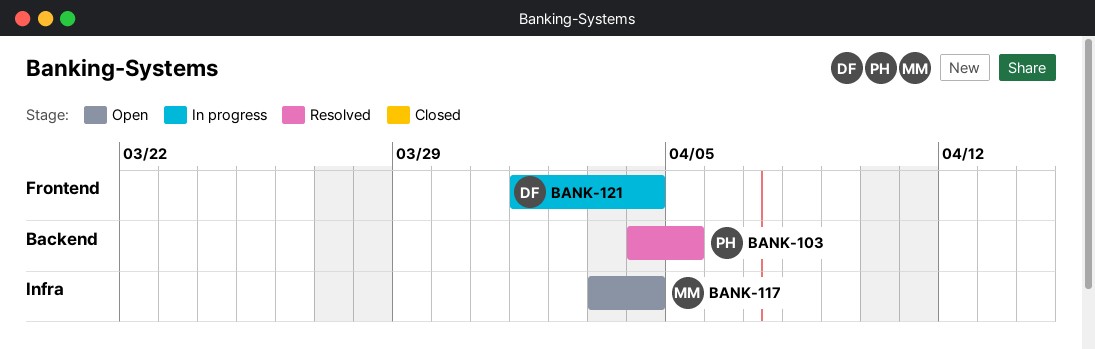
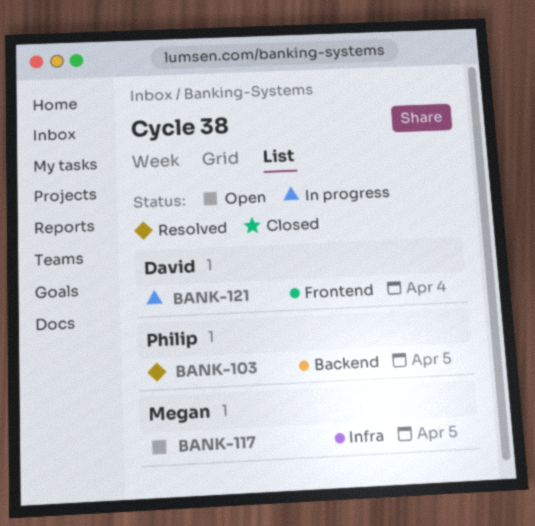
BANK-117, due: Apr 4 -> Apr 5

